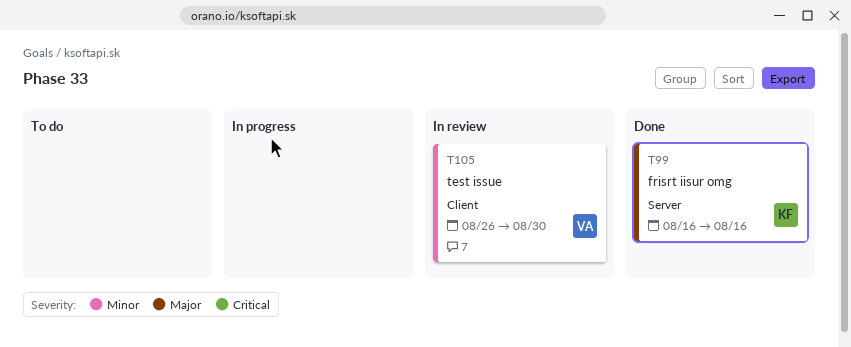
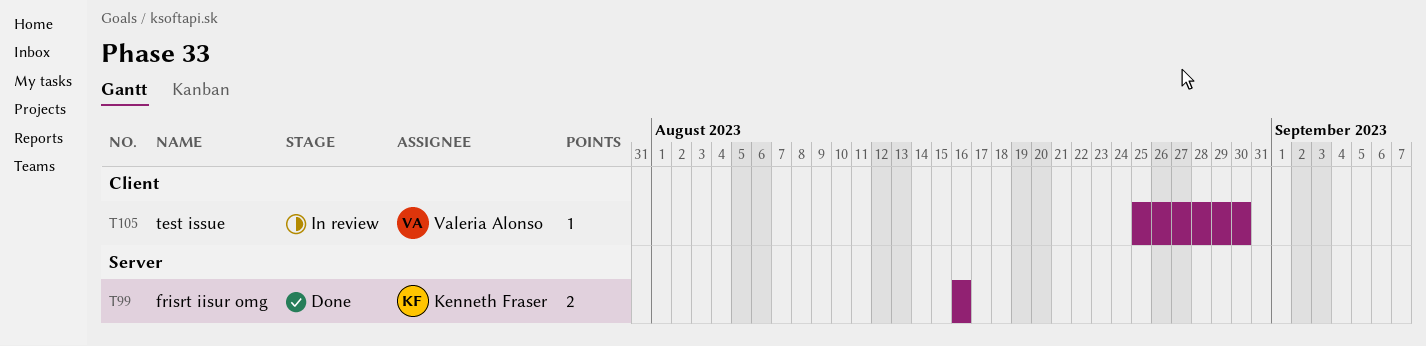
T105, start: Aug 26 -> Aug 25

